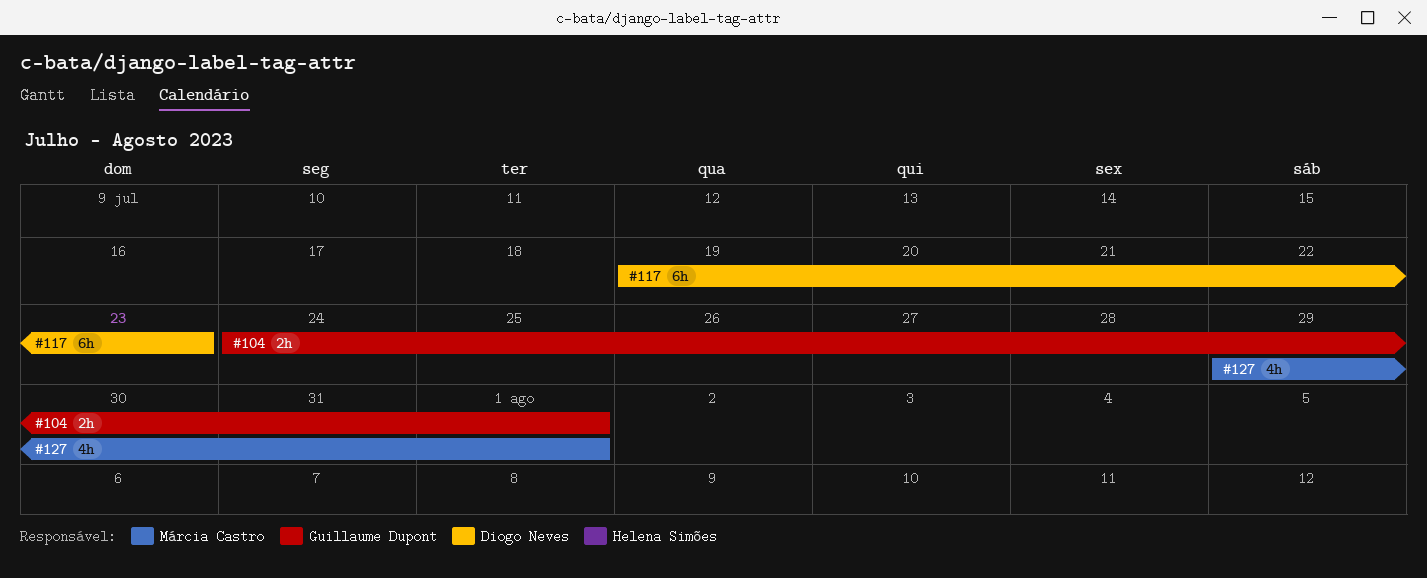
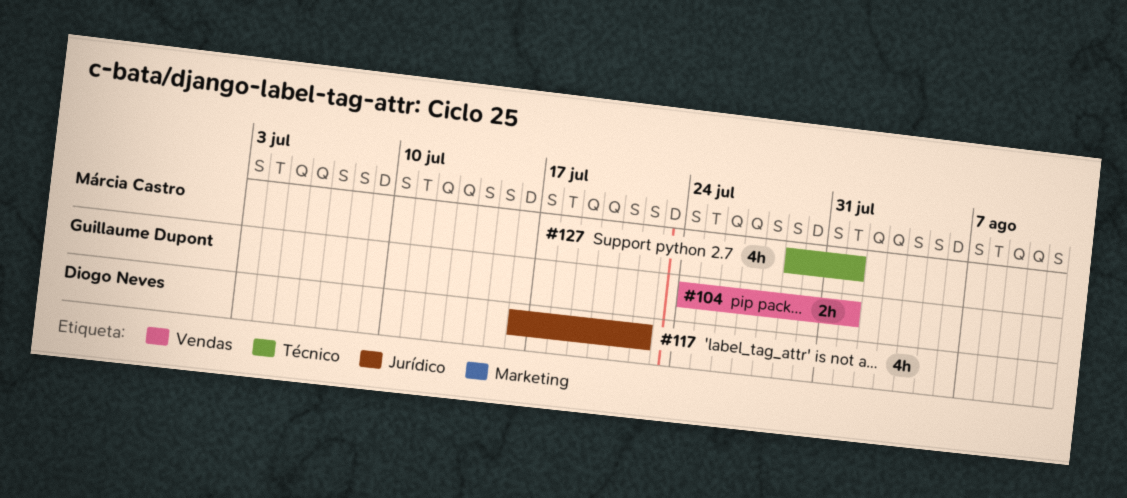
#117, estimate: 6h -> 4h
#117, start: Jul 19 -> Jul 16
#117, due: Jul 23 -> Jul 22

